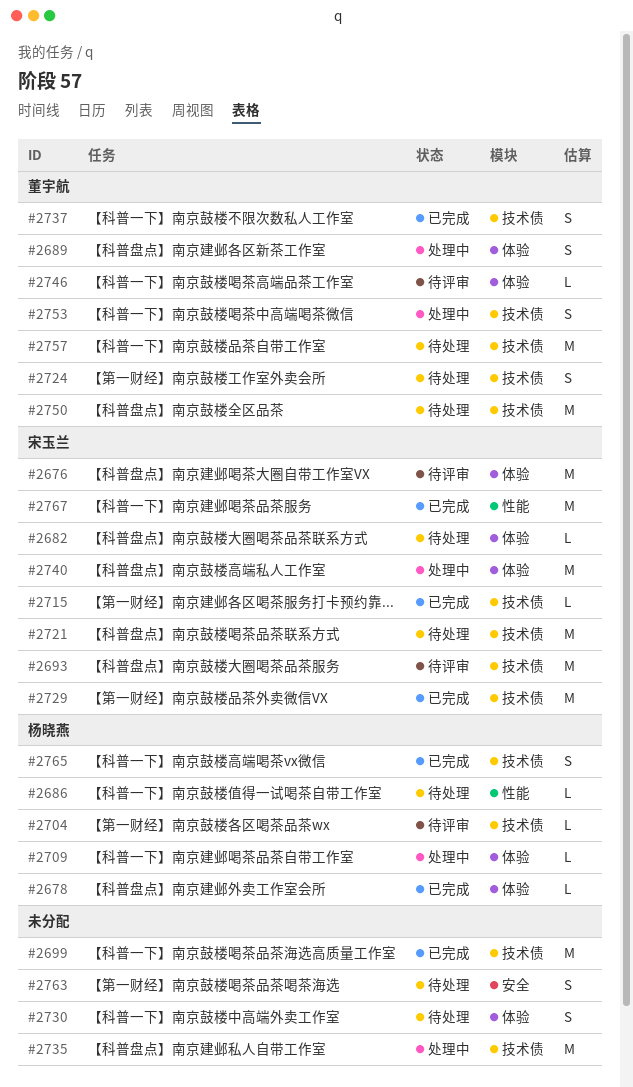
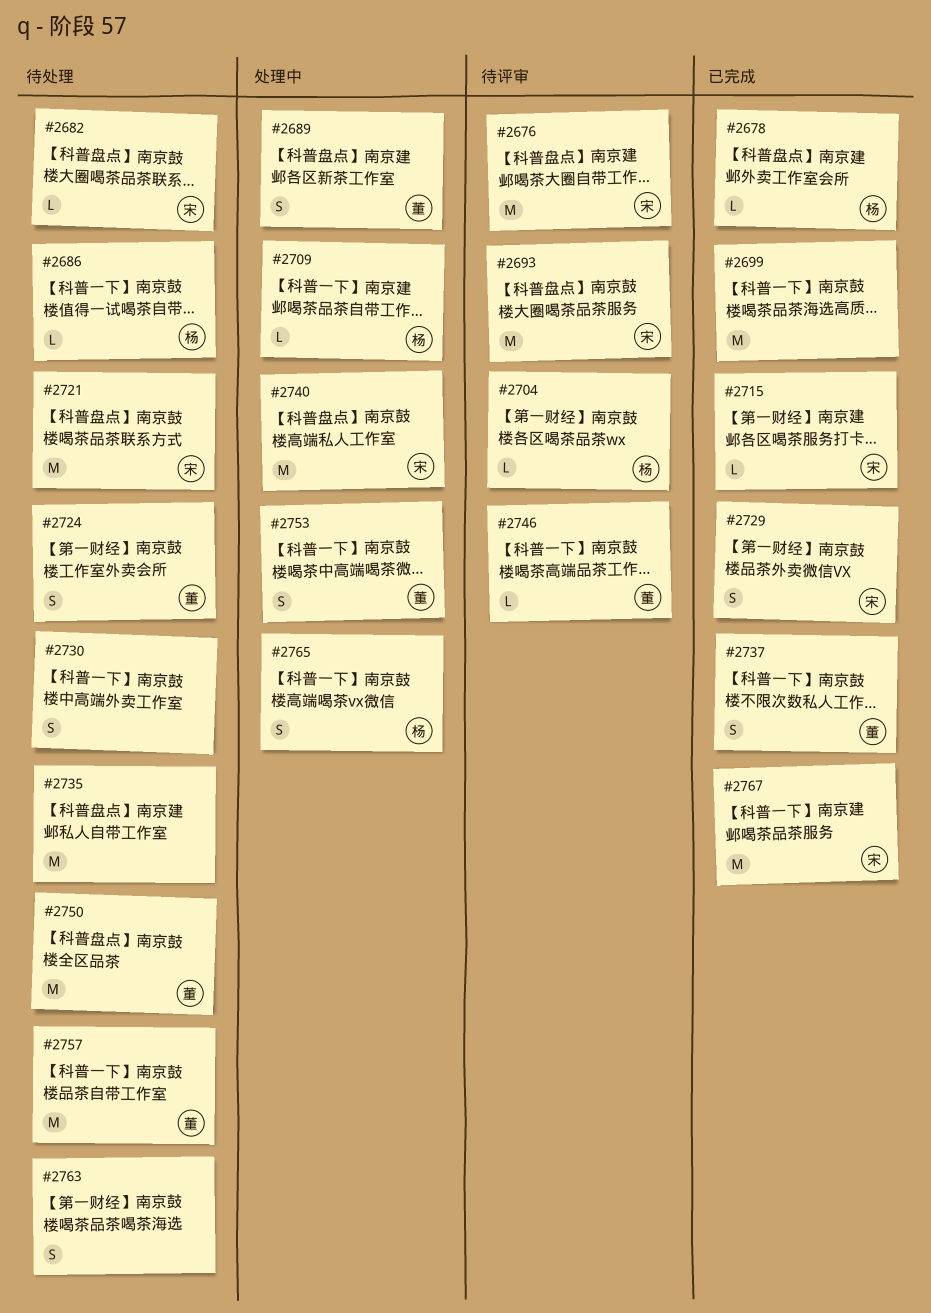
#2729, estimate: M -> S
#2735, status: 处理中 -> 待处理
#2765, status: 已完成 -> 处理中

